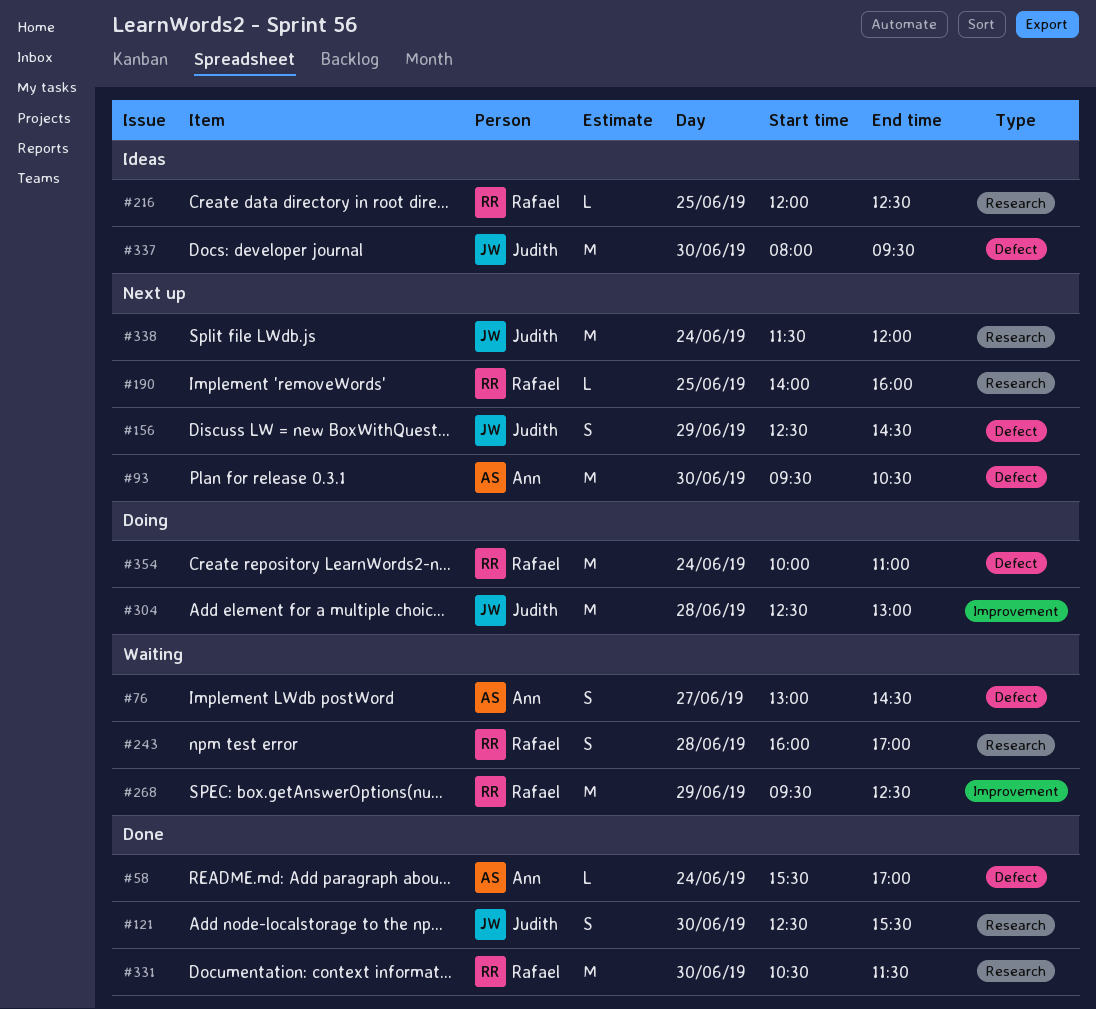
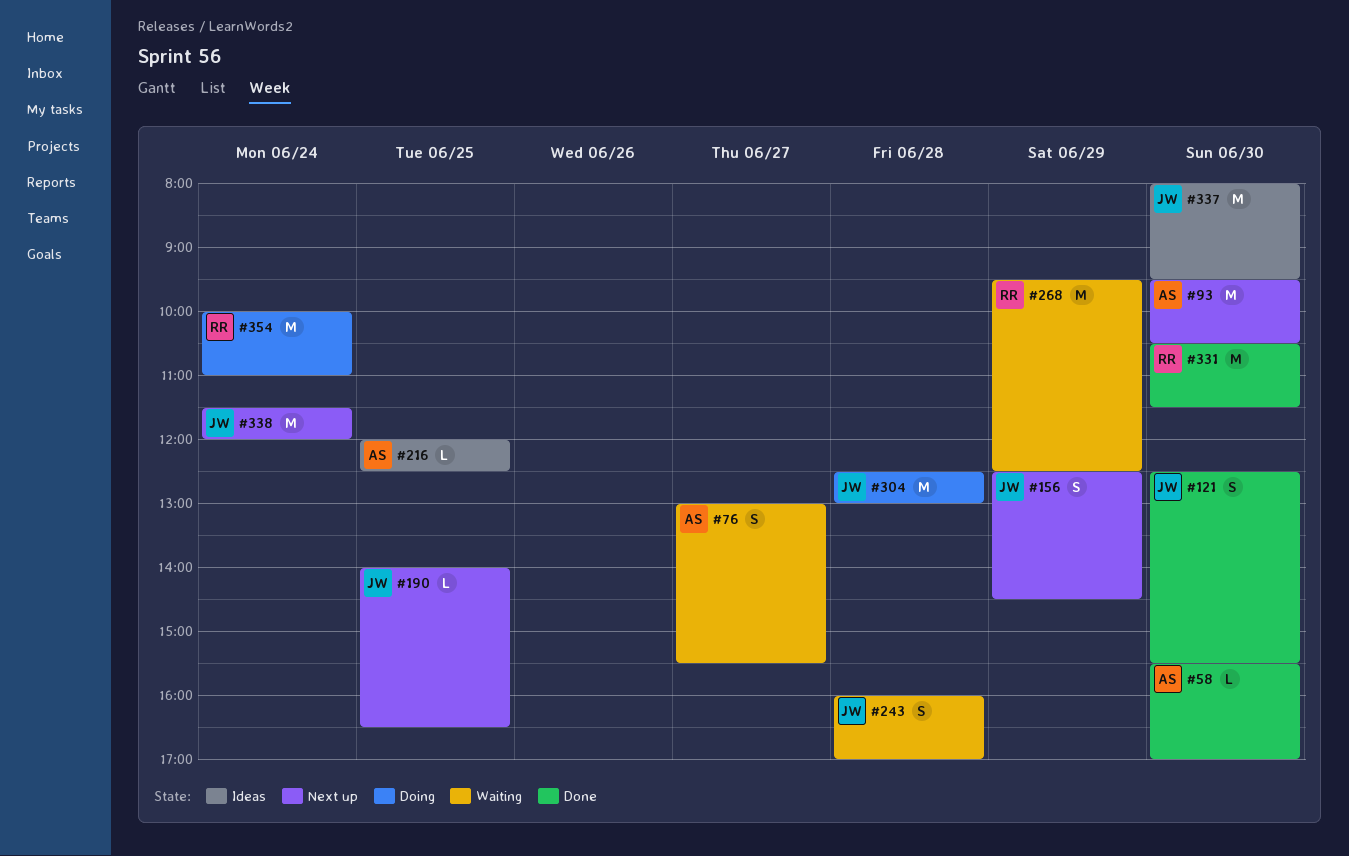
#58, day: Jun 24 -> Jun 30
#76, ends: 14:30 -> 15:30
#190, owner: Rafael -> Judith
#190, ends: 16:00 -> 16:30
#216, owner: Rafael -> Ann
#243, owner: Rafael -> Judith

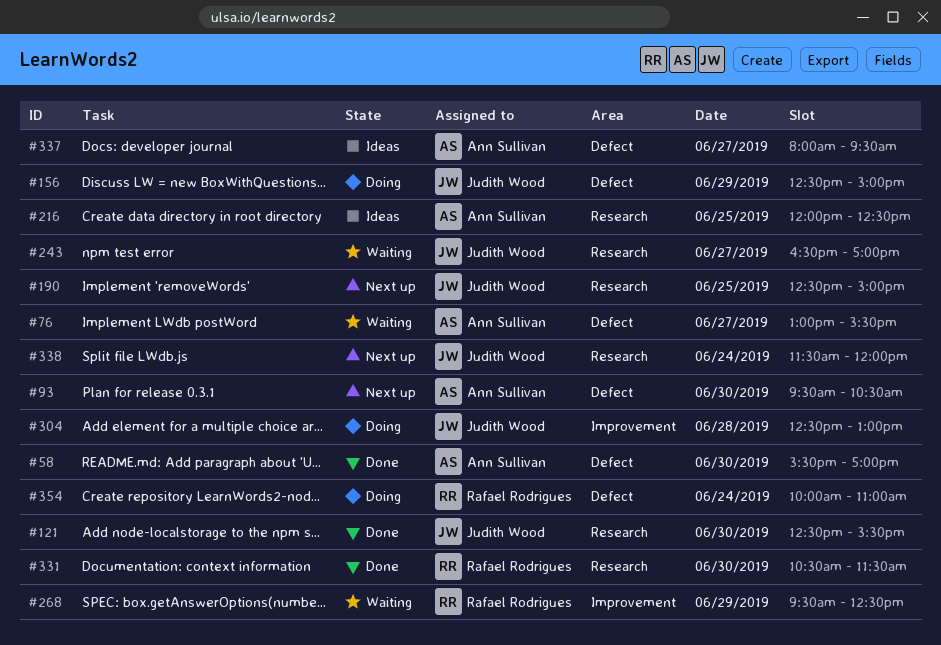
#156, status: Next up -> Doing
#156, ends: 14:30 -> 15:00
#190, begins: 14:00 -> 12:30
#190, ends: 16:30 -> 15:00
#243, day: Jun 28 -> Jun 27
#243, begins: 16:00 -> 16:30
#337, owner: Judith Wood -> Ann Sullivan
#337, day: Jun 30 -> Jun 27

